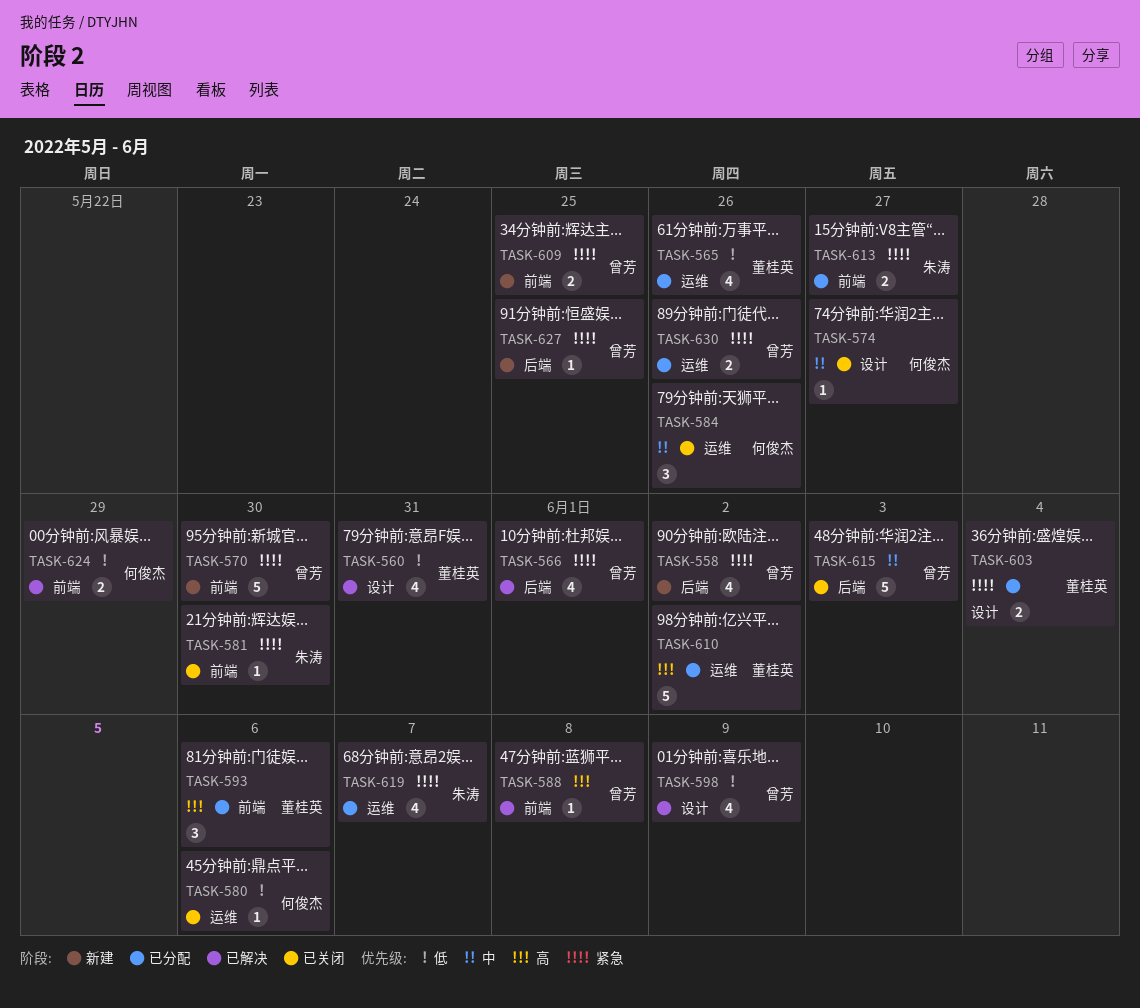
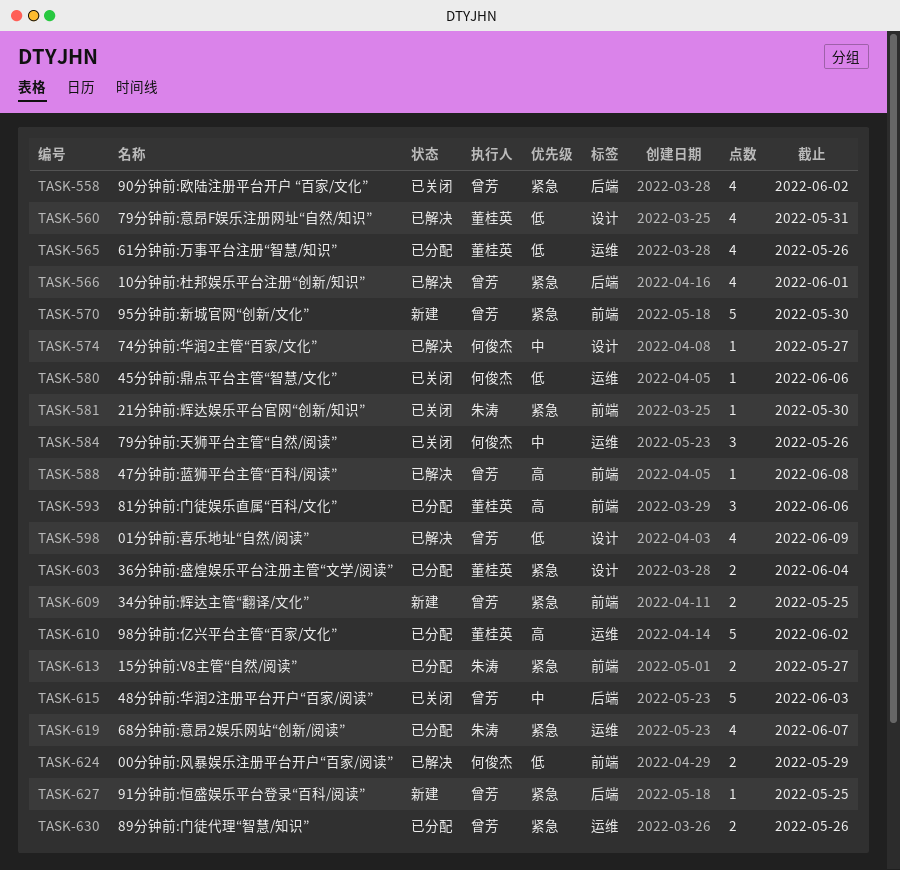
TASK-558, status: 新建 -> 已关闭
TASK-574, status: 已关闭 -> 已解决

